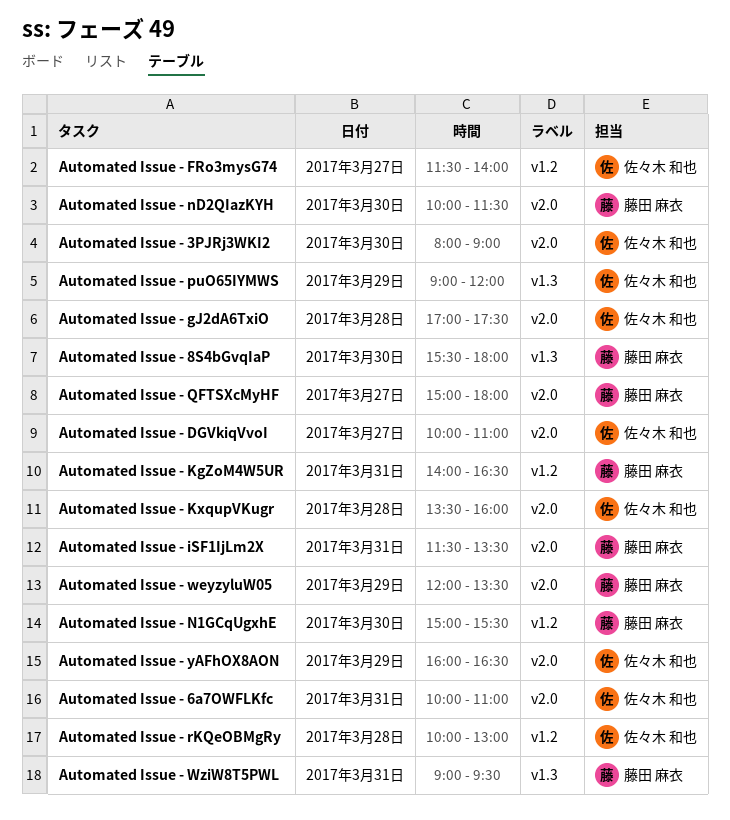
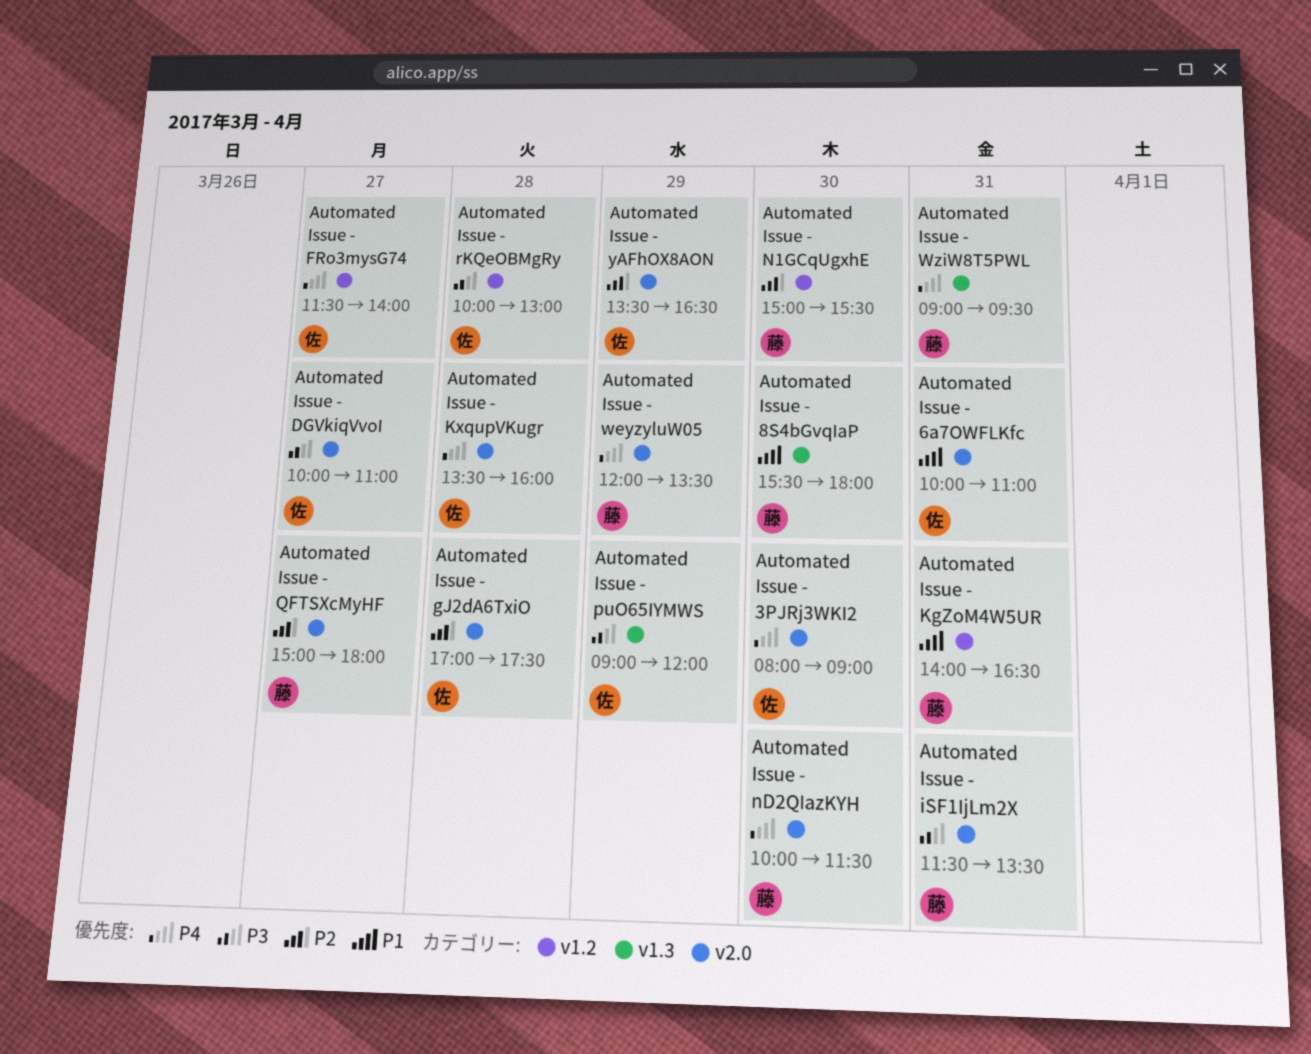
Automated Issue - yAFhOX8AON, begins: 16:00 -> 13:30

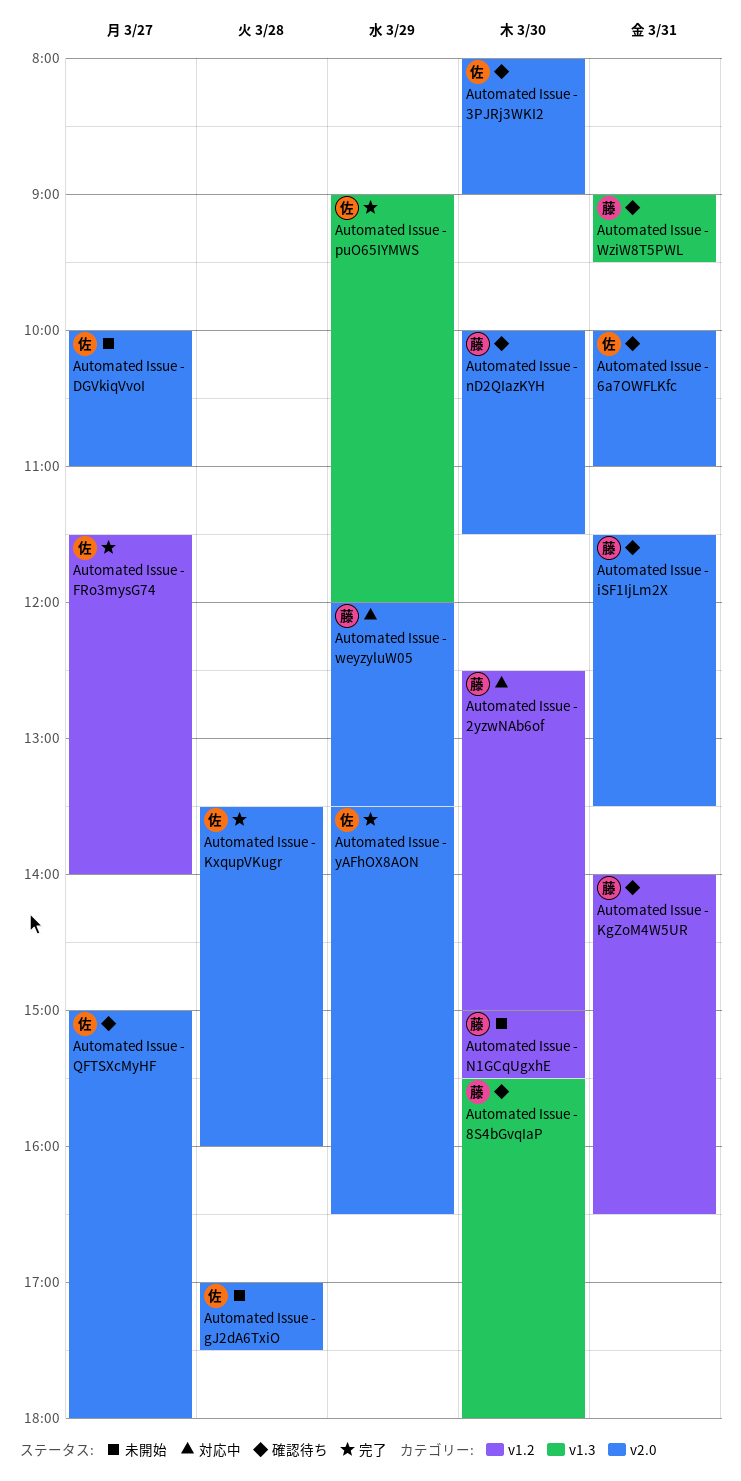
Automated Issue - 2yzwNAb6of: none -> present
Automated Issue - QFTSXcMyHF, owner: 藤 -> 佐
Automated Issue - rKQeOBMgRy: present -> none

